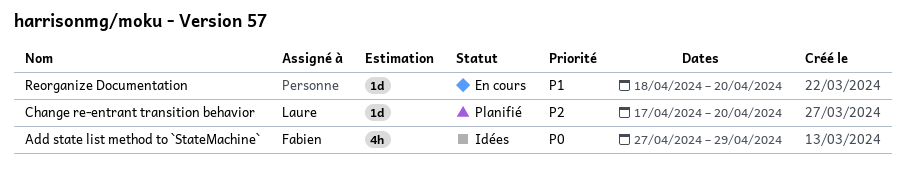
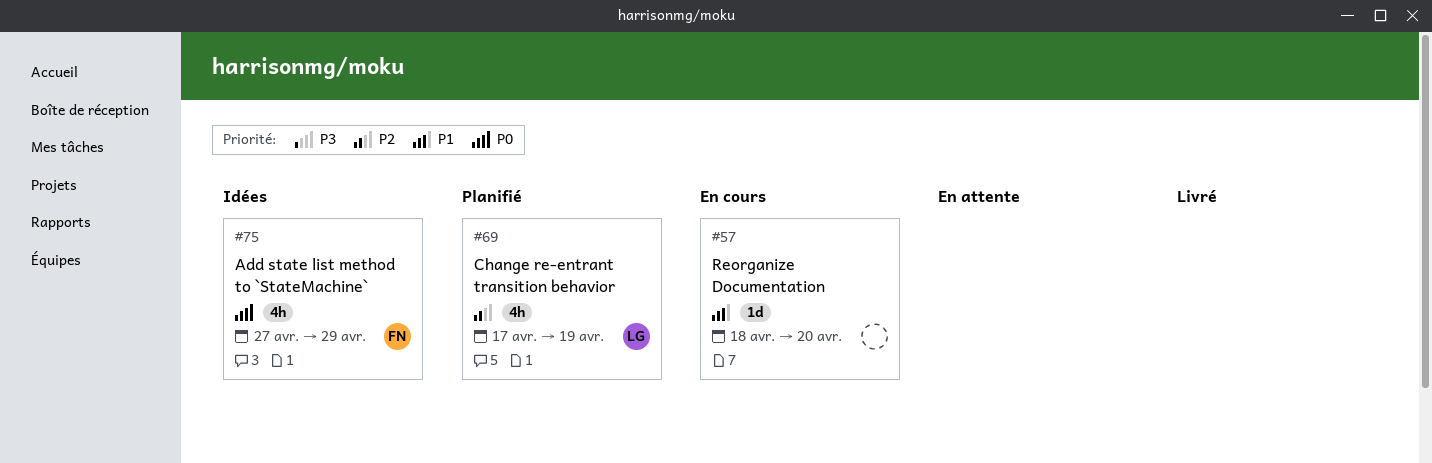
Change re-entrant transition behavior, estimate: 1d -> 4h
Change re-entrant transition behavior, due: Apr 20 -> Apr 19

